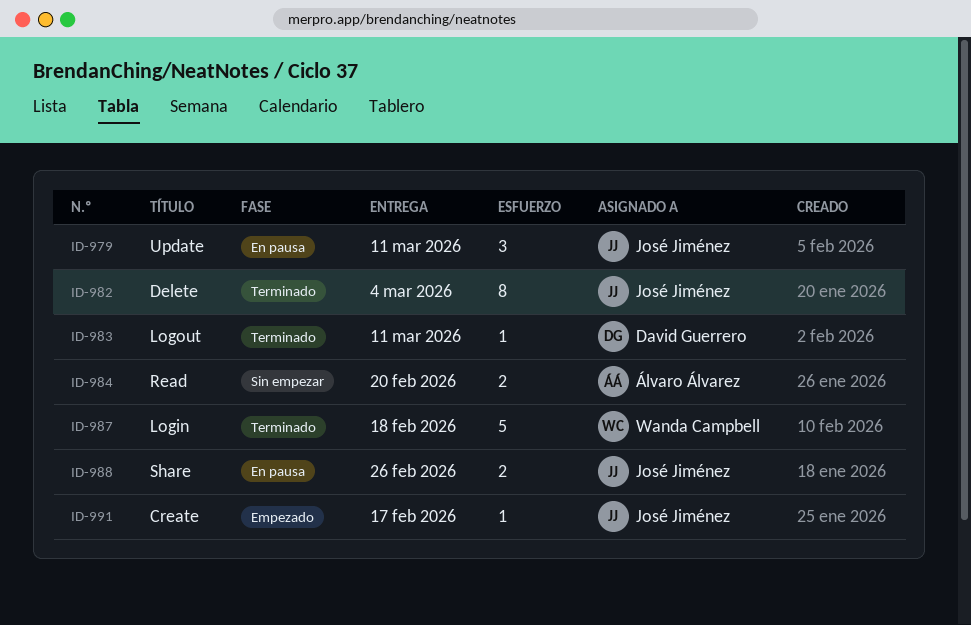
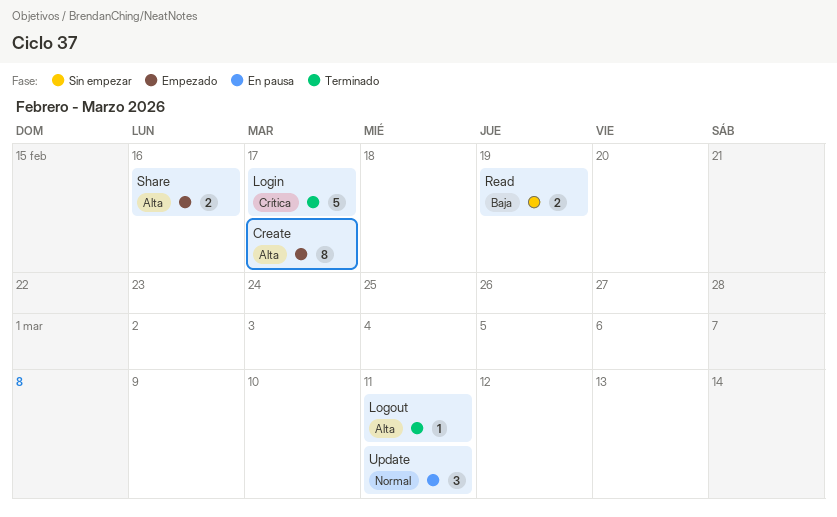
Create, estimate: 1 -> 8
Delete: present -> none
Login, due: Feb 18 -> Feb 17
Read, due: Feb 20 -> Feb 19
Share, status: En pausa -> Empezado
Share, due: Feb 26 -> Feb 16

